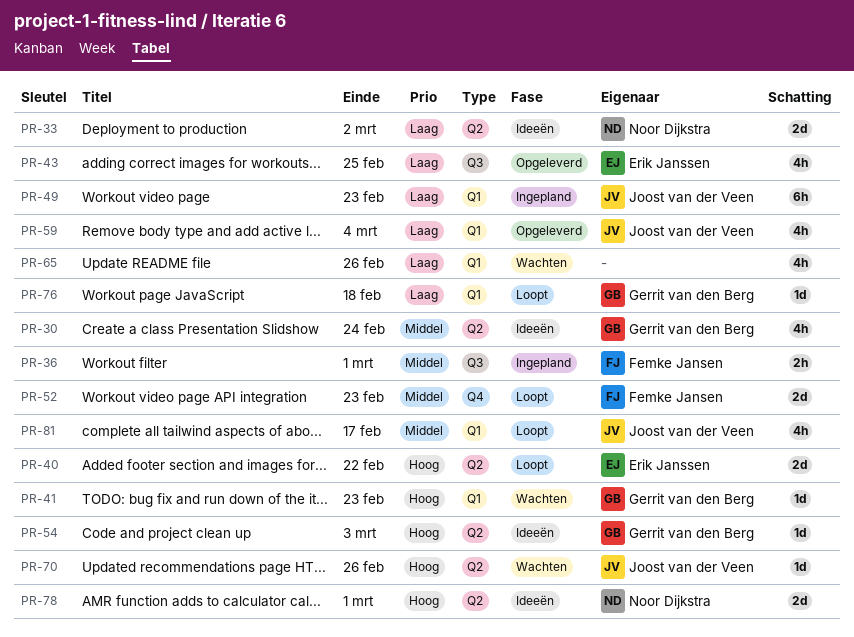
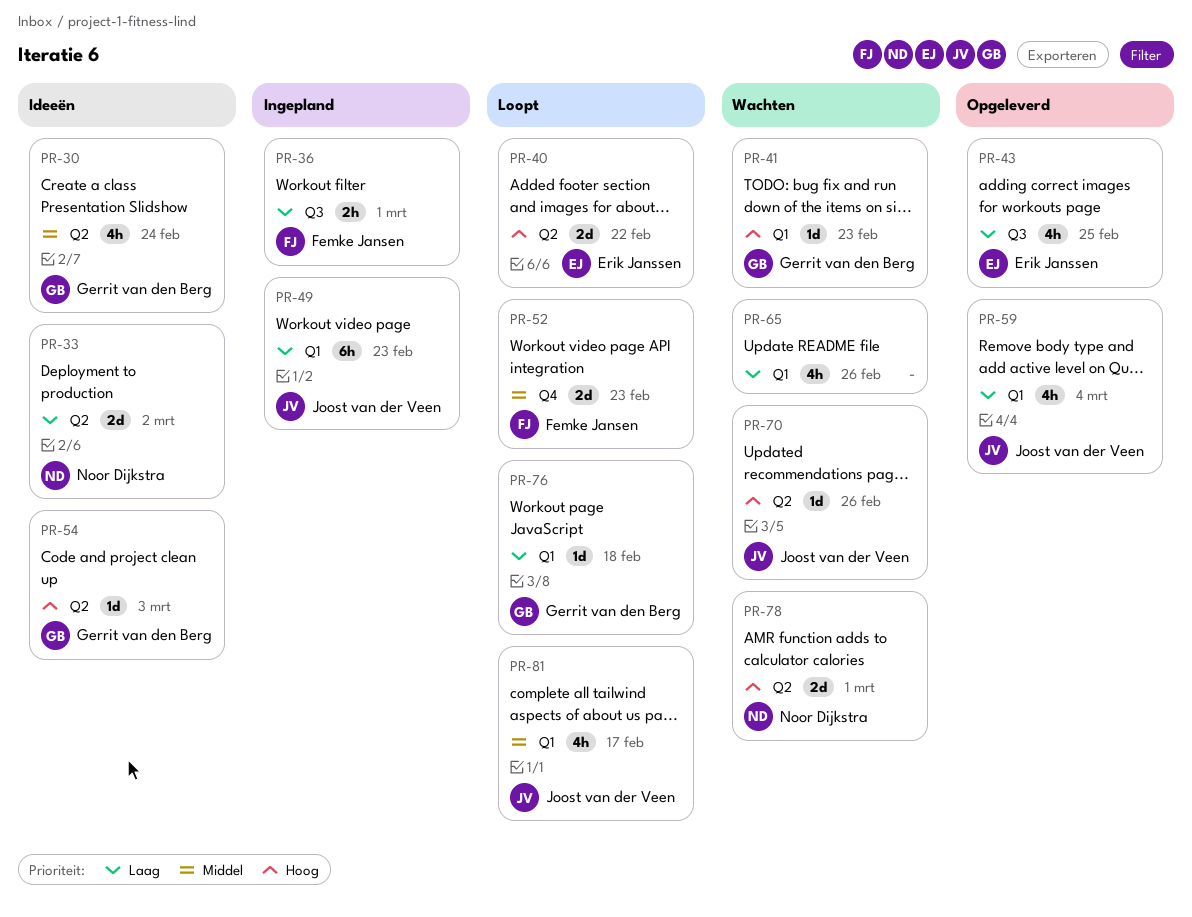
PR-36, priority: Middel -> Laag
PR-78, status: Ideeën -> Wachten

